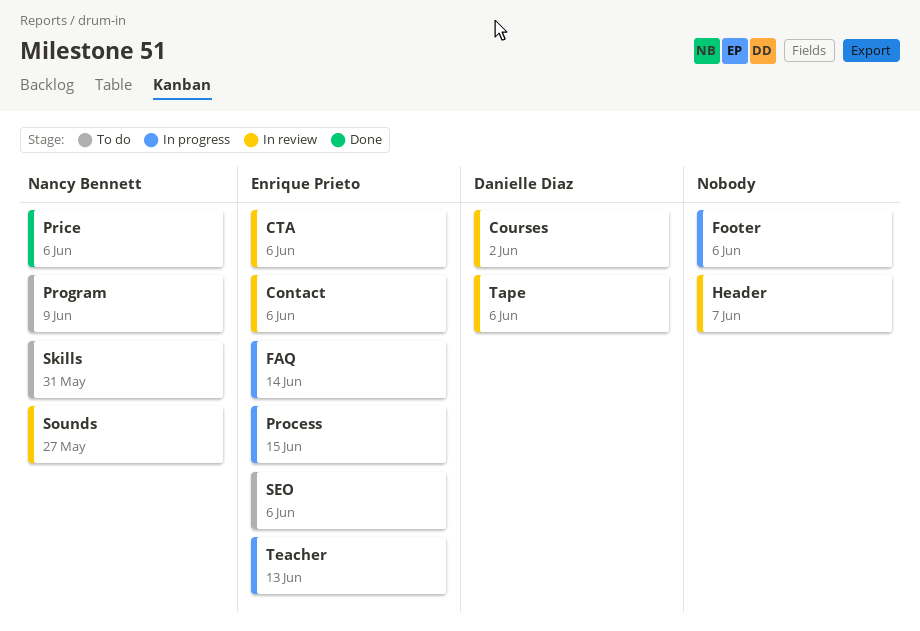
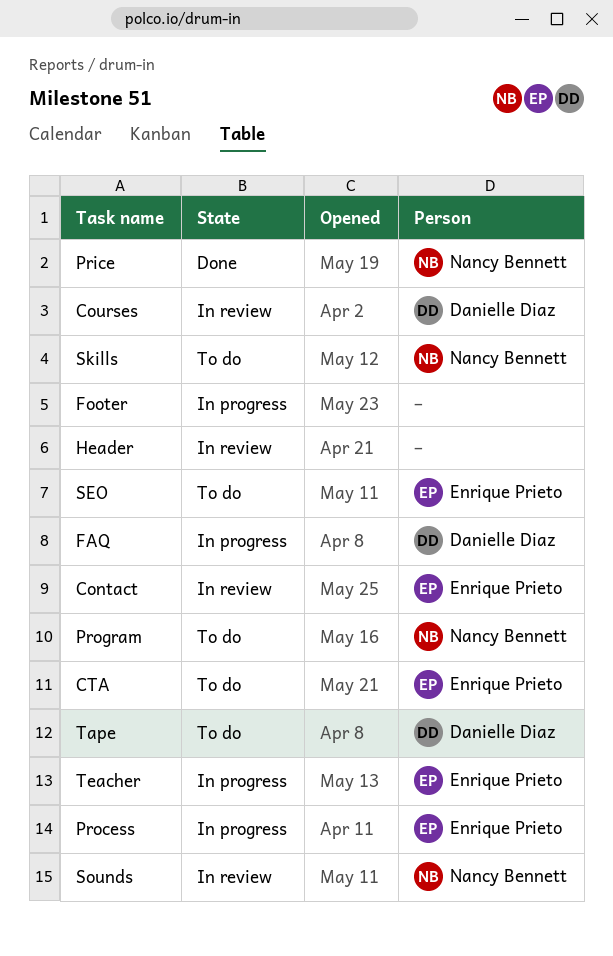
CTA, status: In review -> To do
FAQ, owner: Enrique Prieto -> Danielle Diaz
Tape, status: In review -> To do

